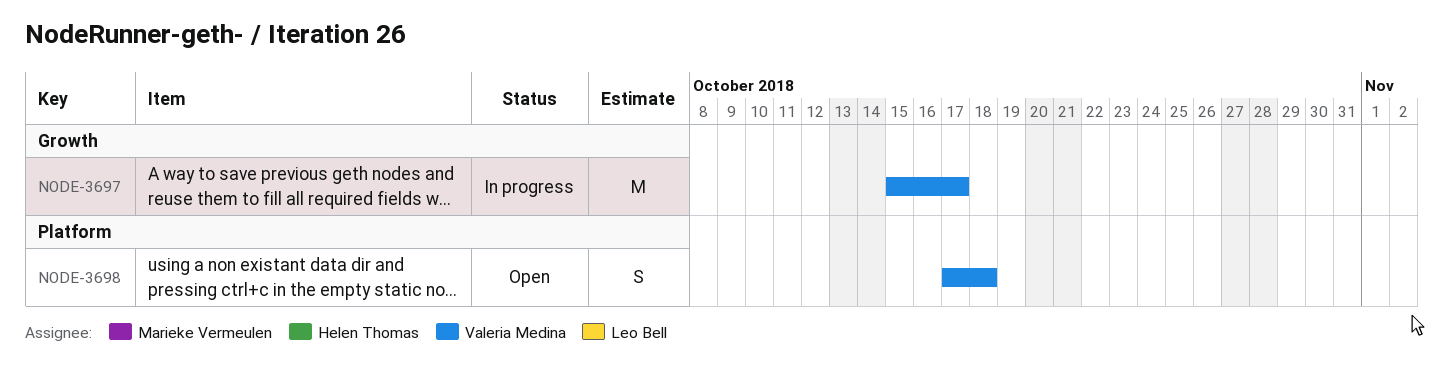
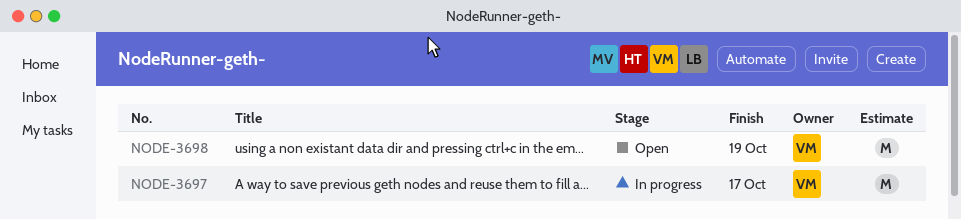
NODE-3698, estimate: S -> M
NODE-3698, due: Oct 18 -> Oct 19

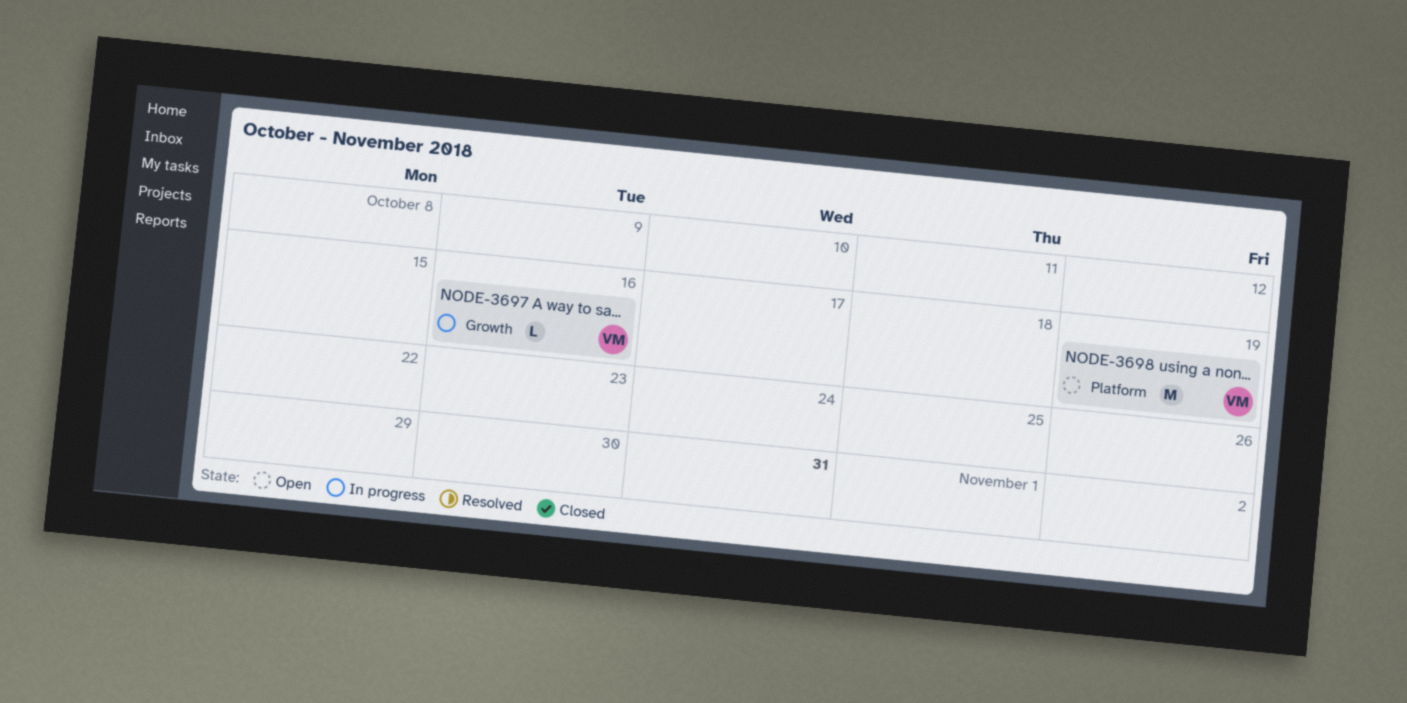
NODE-3697, estimate: M -> L
NODE-3697, due: Oct 17 -> Oct 16

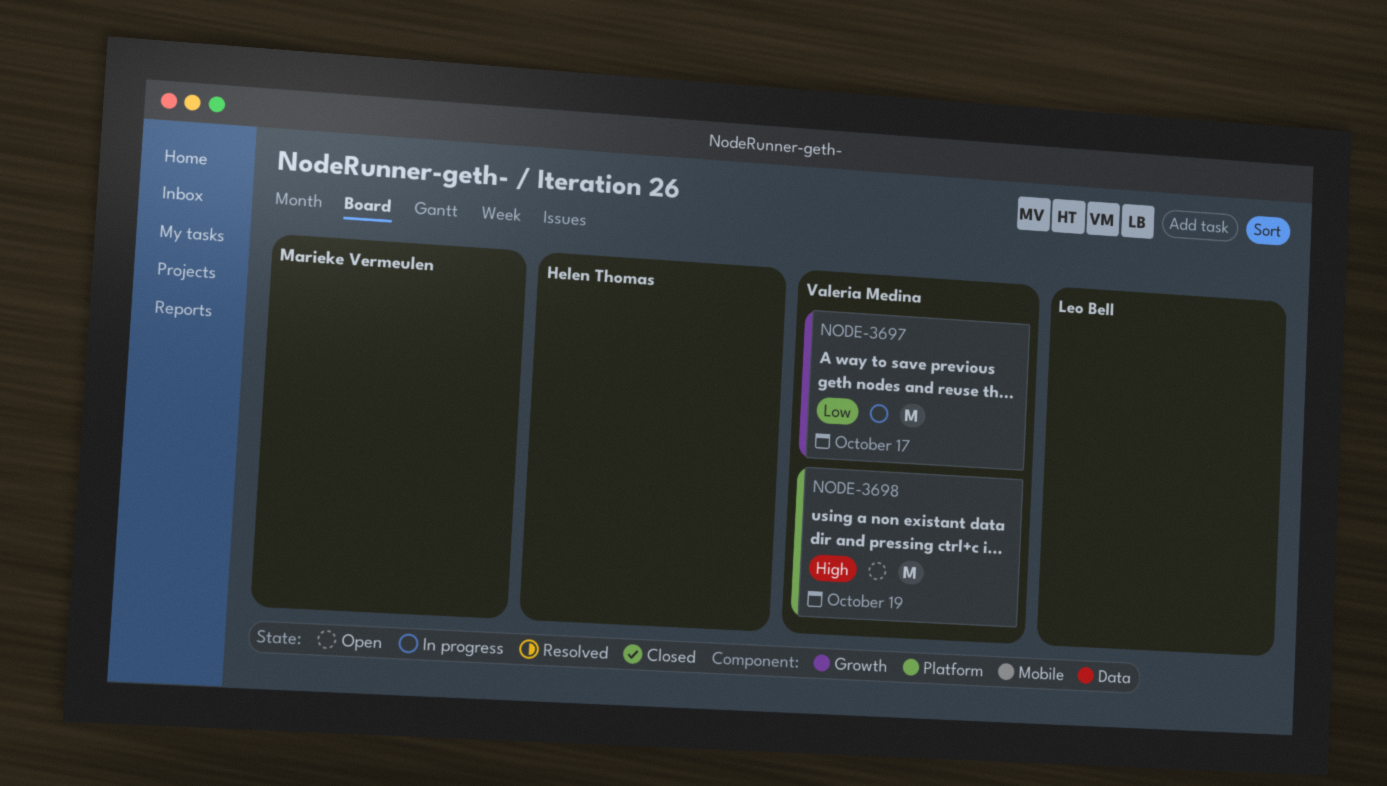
NODE-3697, estimate: L -> M
NODE-3697, due: Oct 16 -> Oct 17

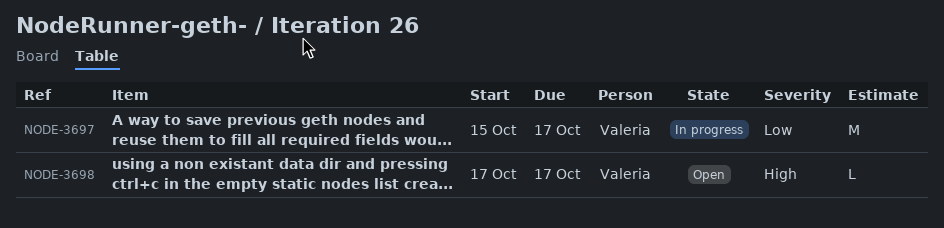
NODE-3698, estimate: M -> L
NODE-3698, due: Oct 19 -> Oct 17

